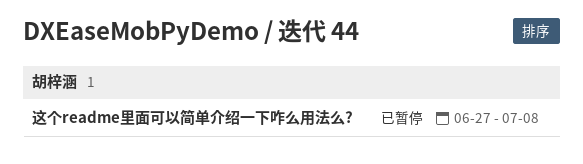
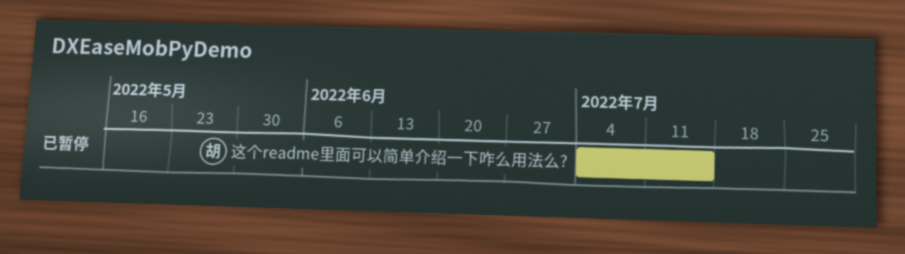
这个readme里面可以简单介绍一下咋么用法么?, start: Jun 27 -> Jul 4
这个readme里面可以简单介绍一下咋么用法么?, due: Jul 8 -> Jul 15

